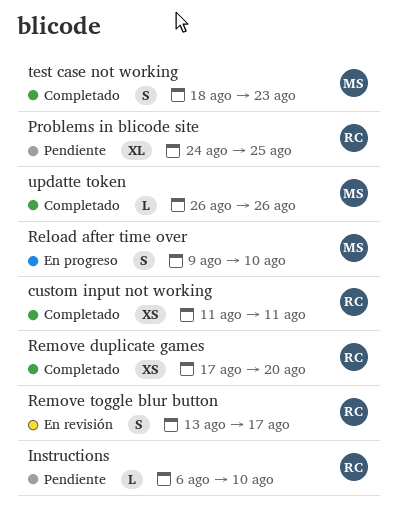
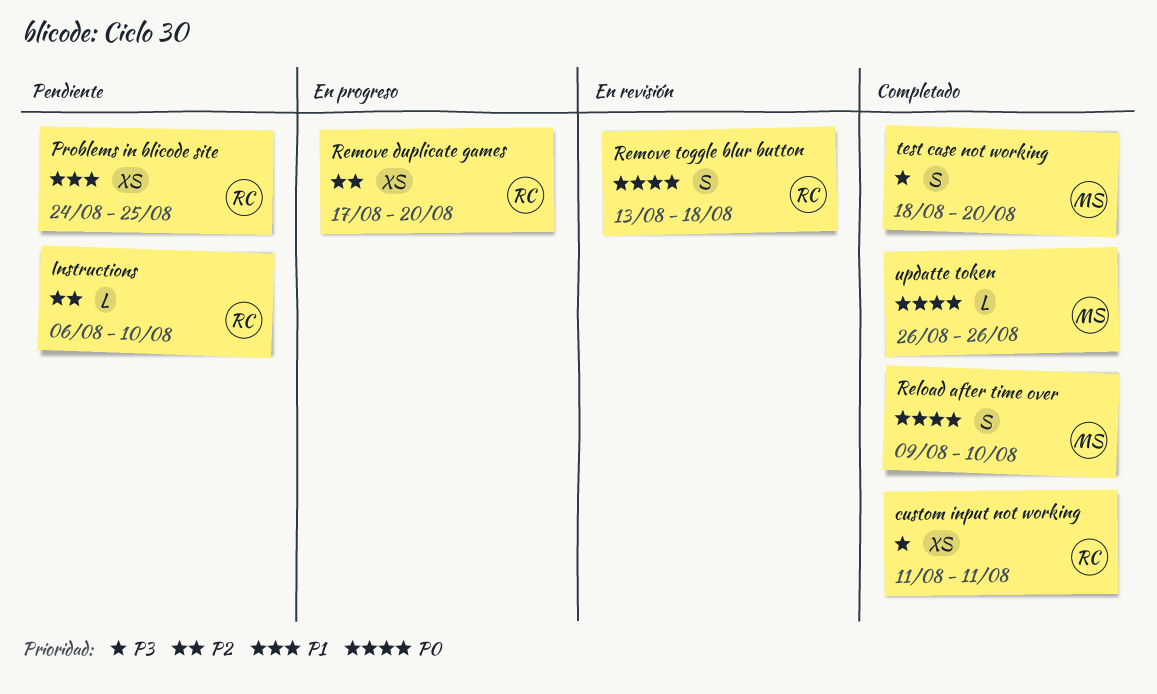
Problems in blicode site, estimate: XL -> XS
Reload after time over, status: En progreso -> Completado
Remove duplicate games, status: Completado -> En progreso
Remove toggle blur button, due: Aug 17 -> Aug 18
test case not working, due: Aug 23 -> Aug 20

